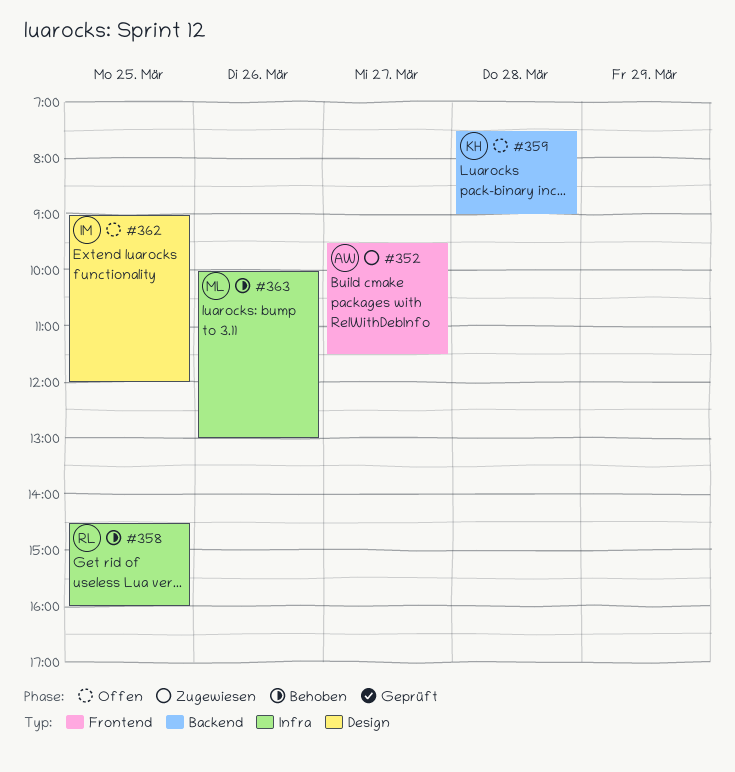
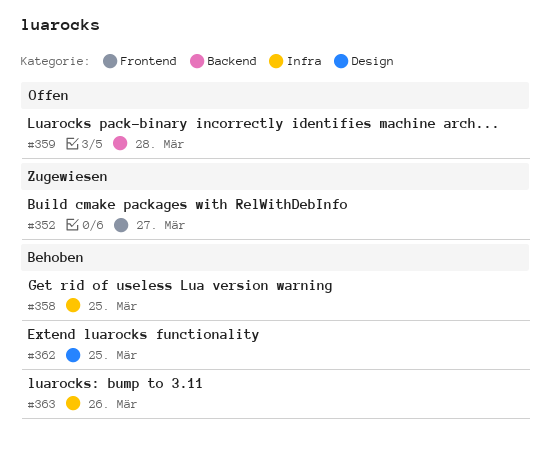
#362, status: Offen -> Behoben

